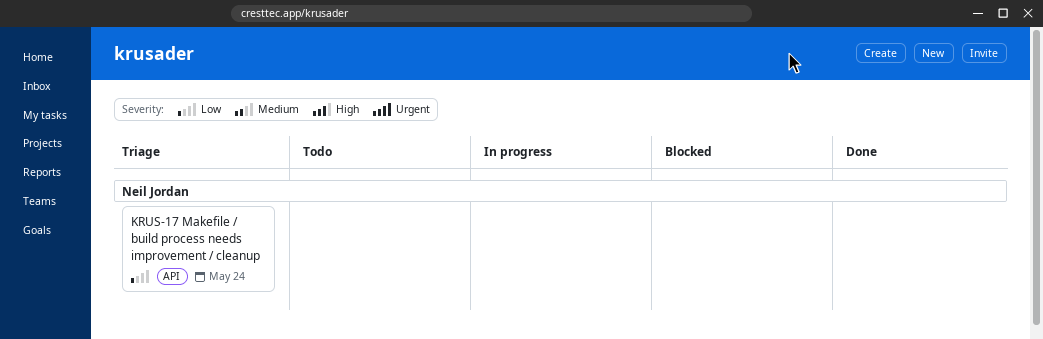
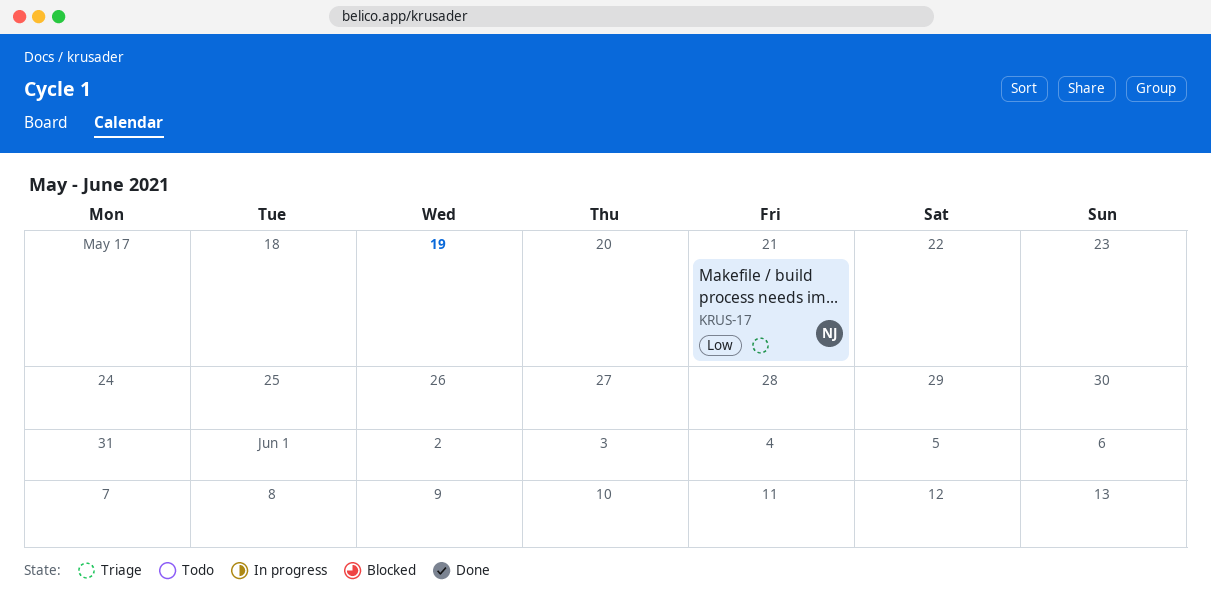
KRUS-17, due: May 24 -> May 21

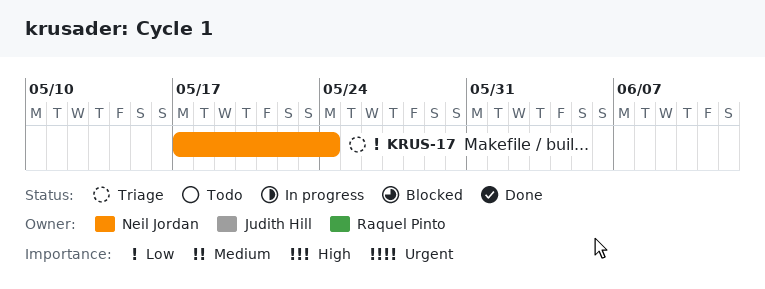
KRUS-17, due: May 21 -> May 24

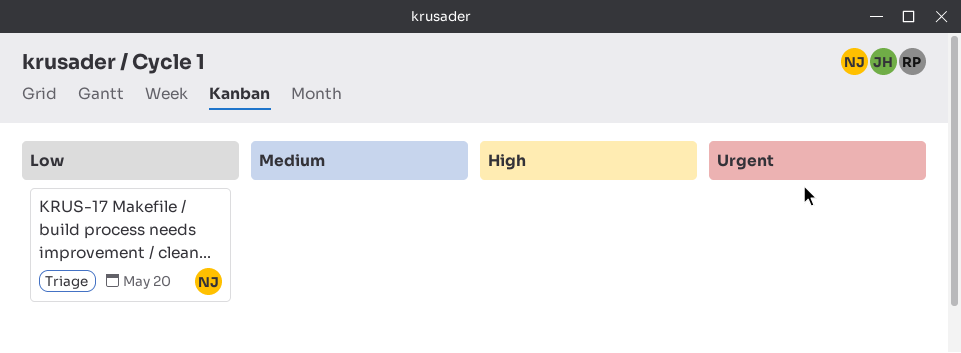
KRUS-17, due: May 24 -> May 20

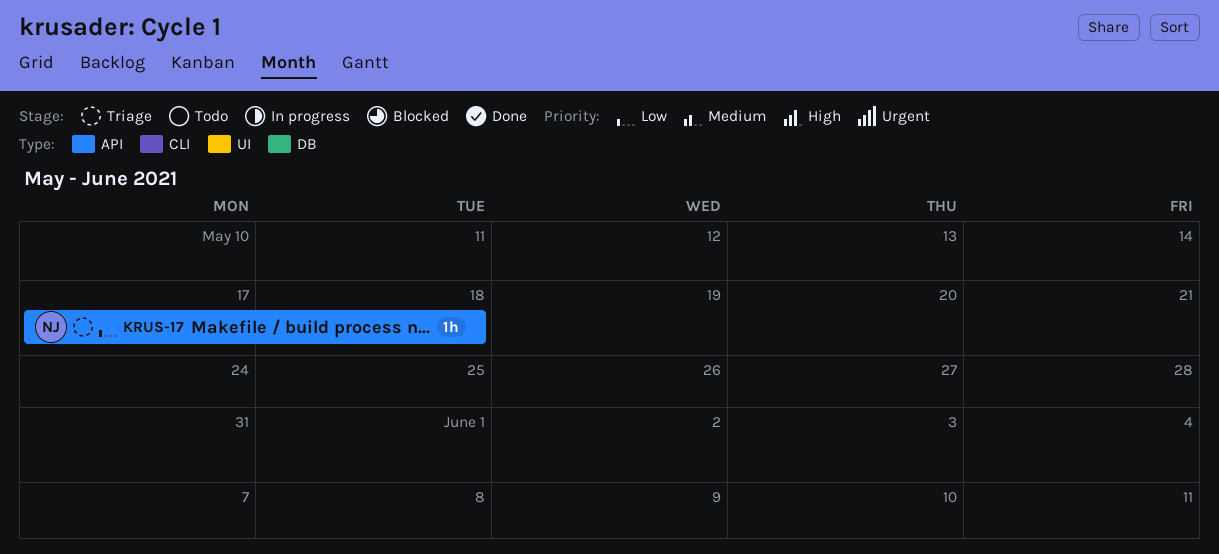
KRUS-17, due: May 20 -> May 18

